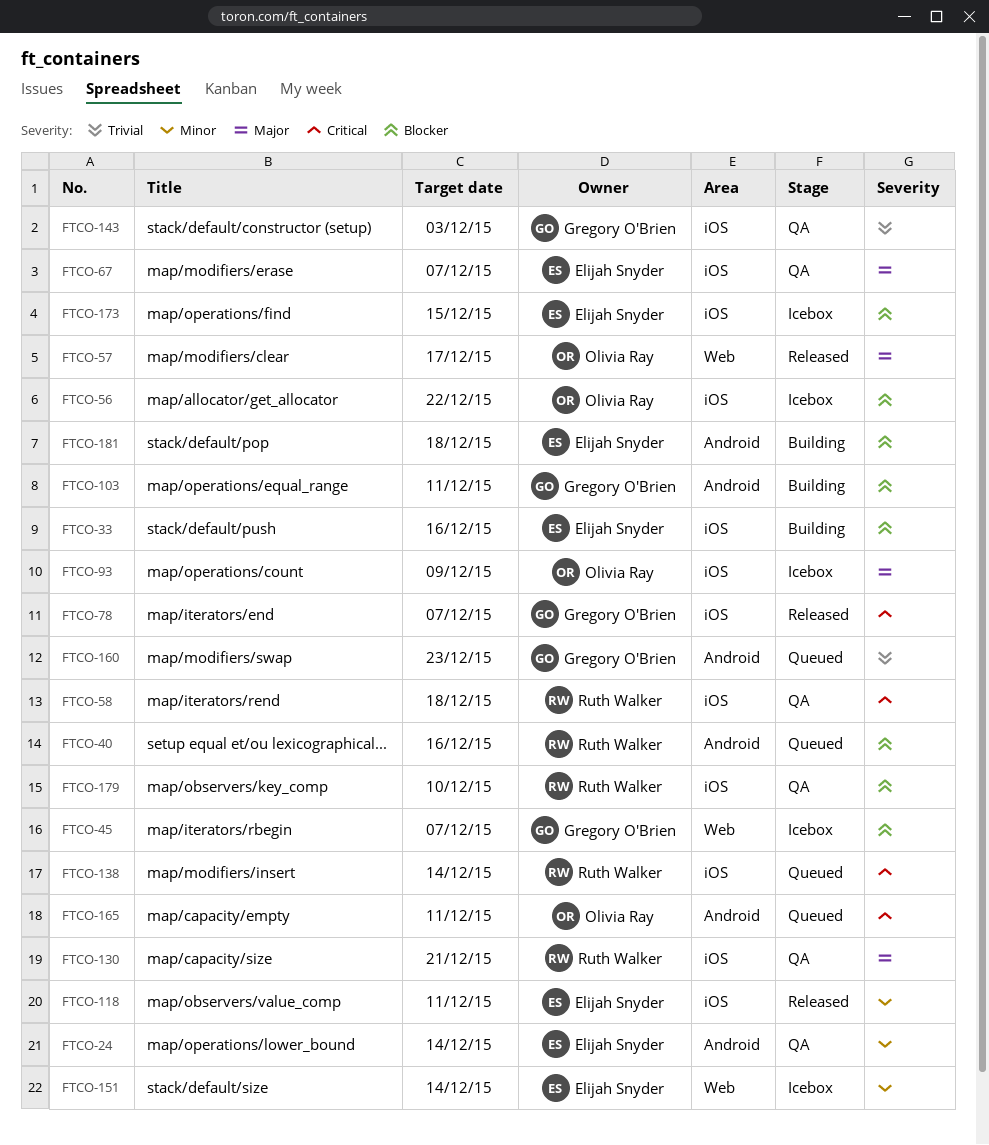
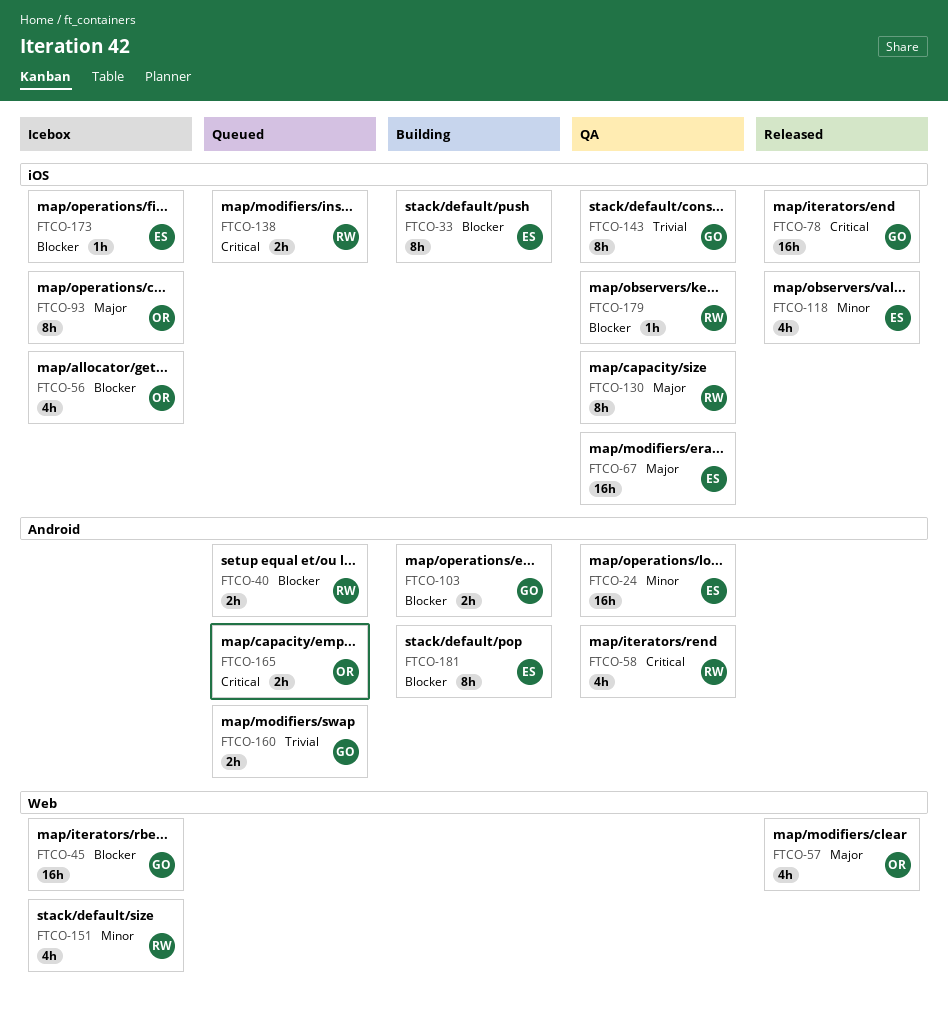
FTCO-58, label: iOS -> Android
FTCO-151, owner: Elijah Snyder -> Ruth Walker

